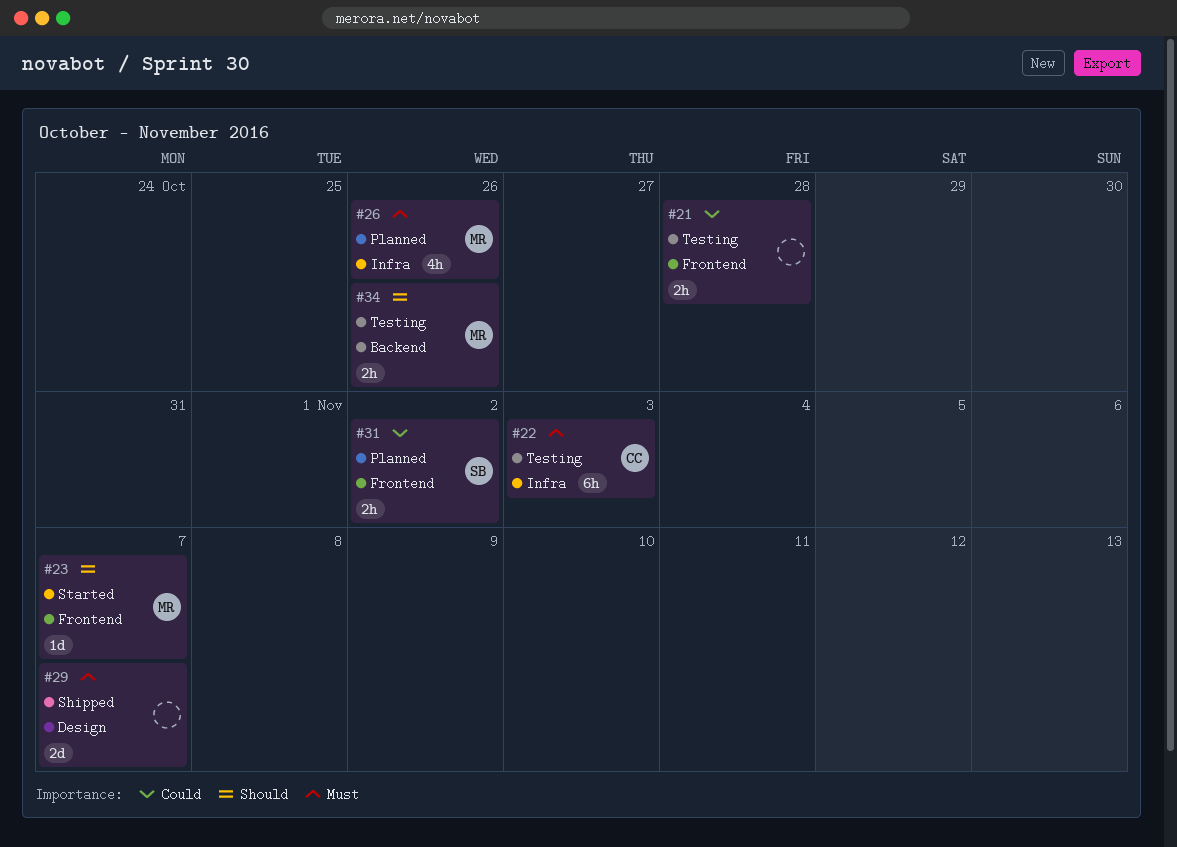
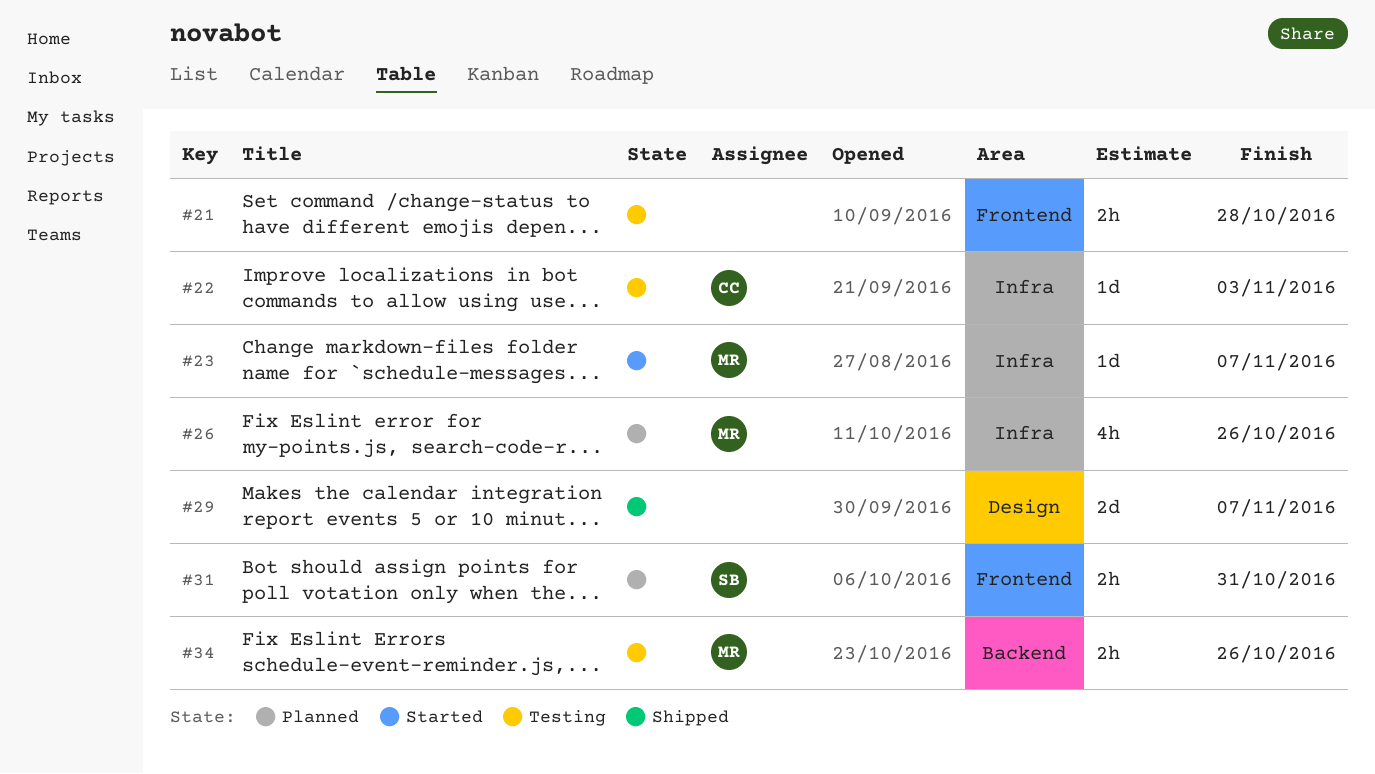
#22, estimate: 6h -> 1d
#23, label: Frontend -> Infra
#31, due: Nov 2 -> Oct 31

